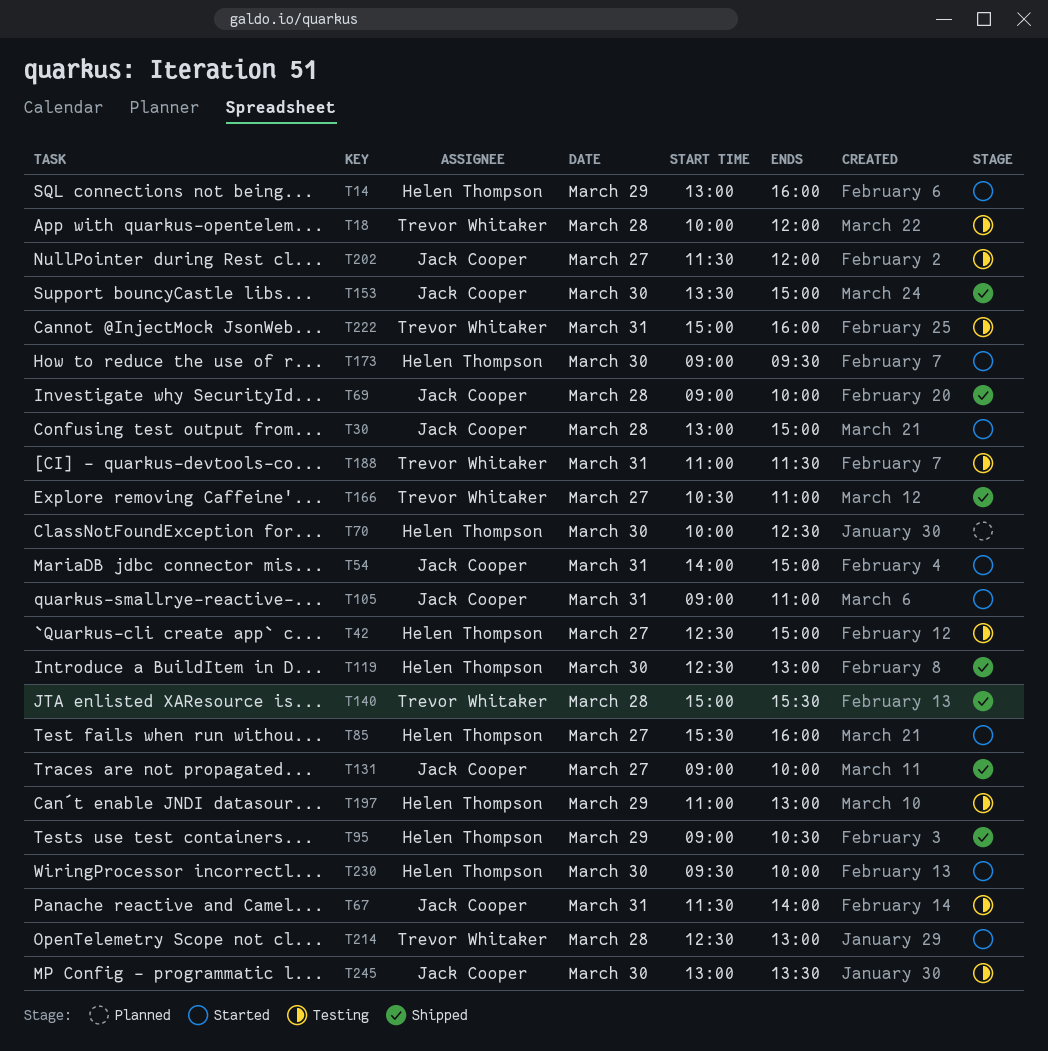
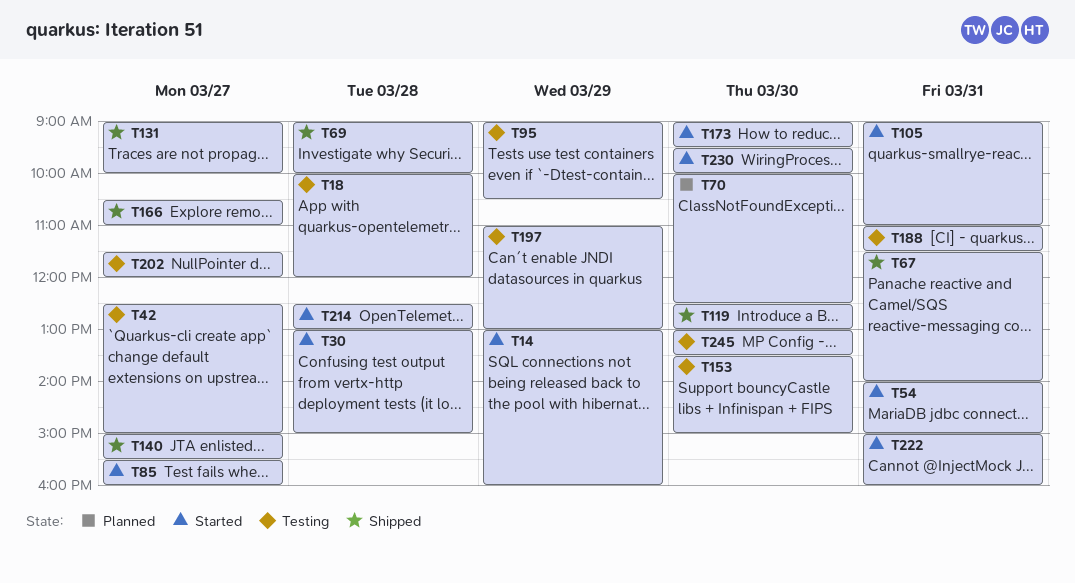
T67, status: Testing -> Shipped
T95, status: Shipped -> Testing
T140, day: Mar 28 -> Mar 27
T153, status: Shipped -> Testing
T222, status: Testing -> Started

